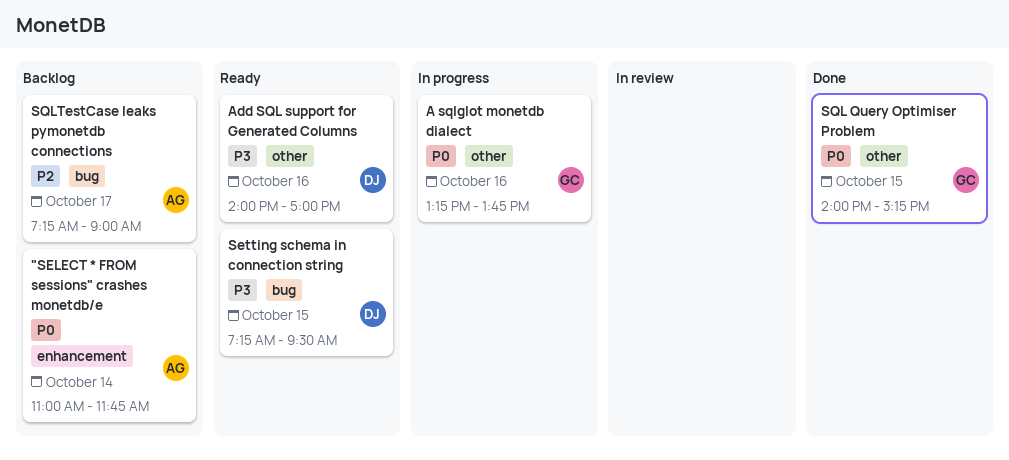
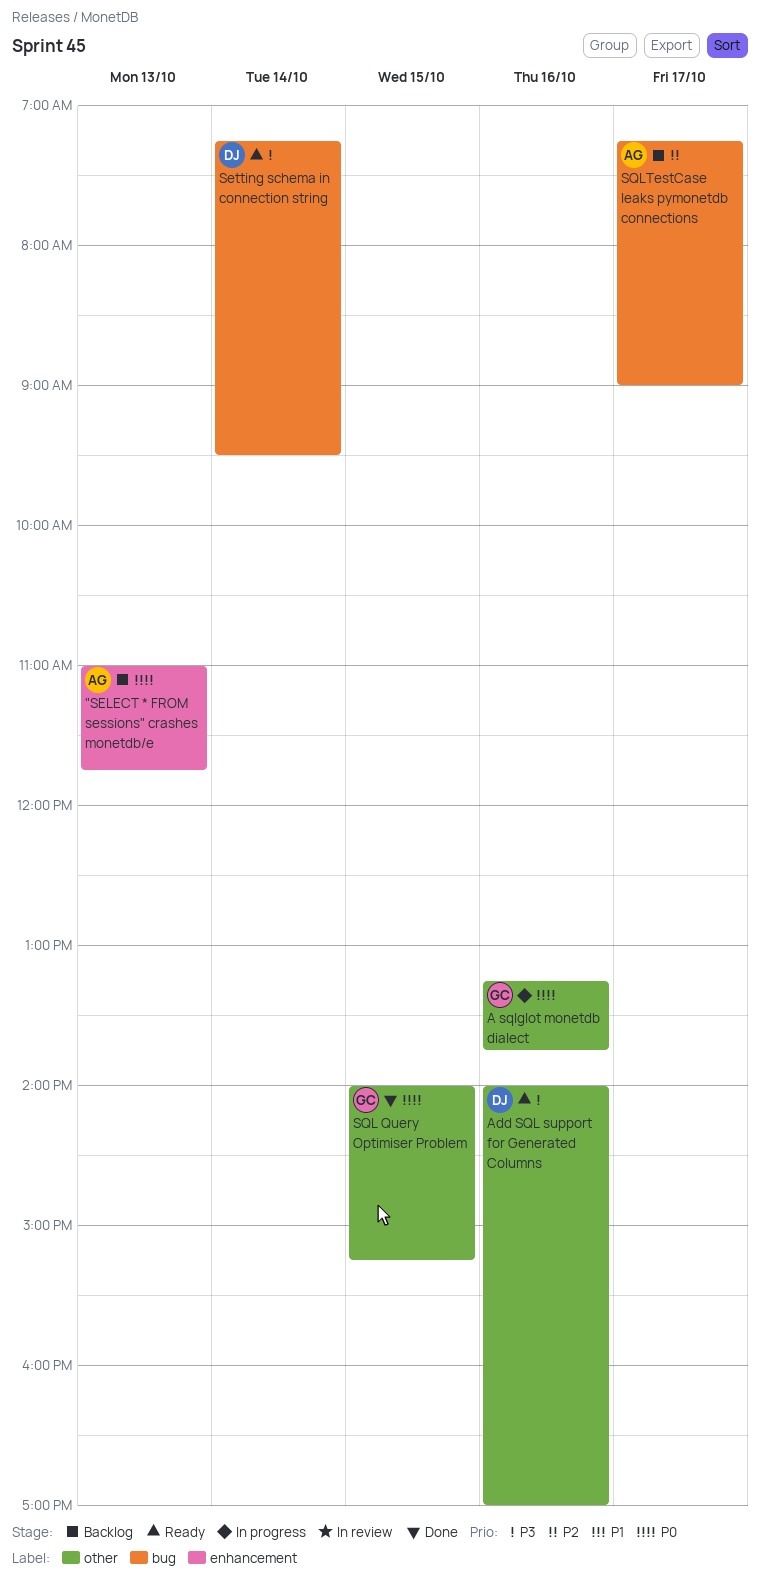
"SELECT * FROM sessions" crashes monetdb/e, day: Oct 14 -> Oct 13
Setting schema in connection string, day: Oct 15 -> Oct 14

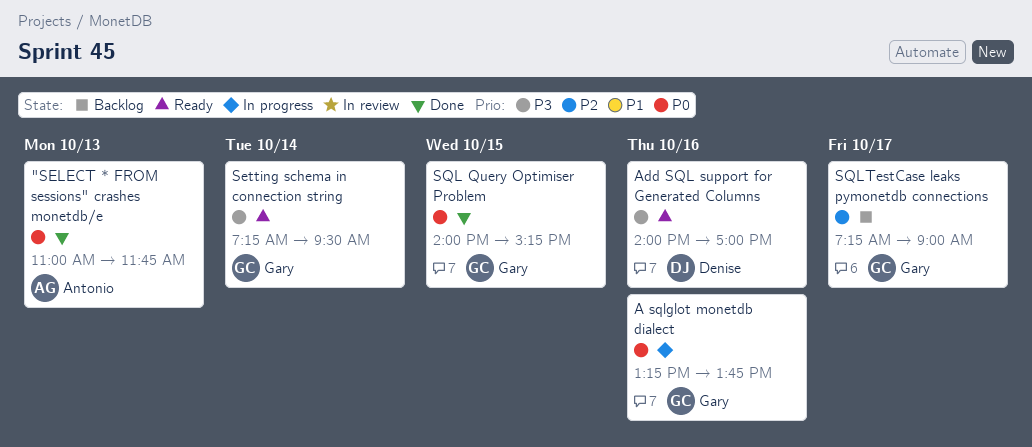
"SELECT * FROM sessions" crashes monetdb/e, status: Backlog -> Done
Setting schema in connection string, owner: Denise -> Gary
SQLTestCase leaks pymonetdb connections, owner: Antonio -> Gary

